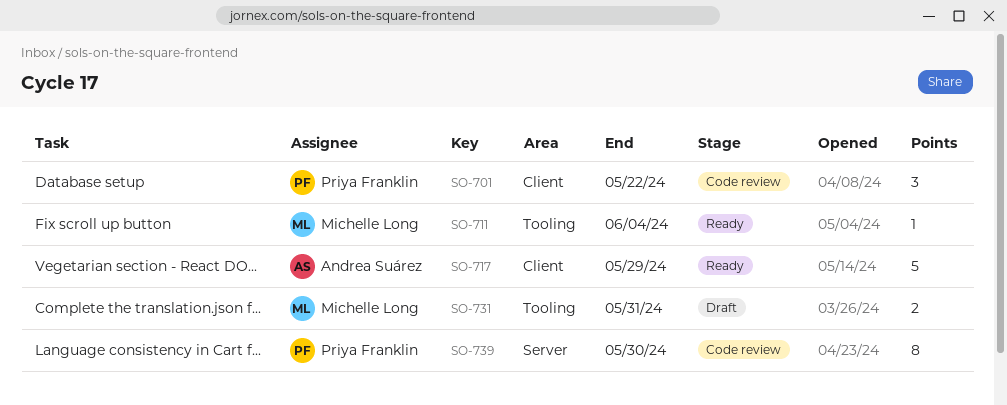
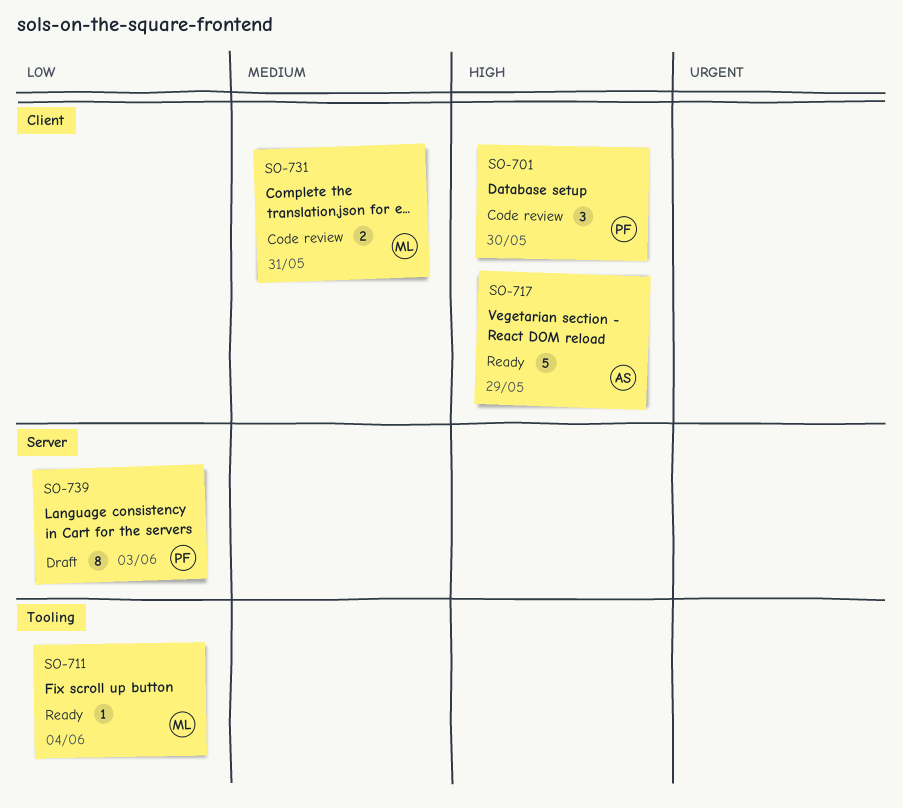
SO-701, due: May 22 -> May 30
SO-731, status: Draft -> Code review
SO-731, label: Tooling -> Client
SO-739, status: Code review -> Draft
SO-739, due: May 30 -> Jun 3

